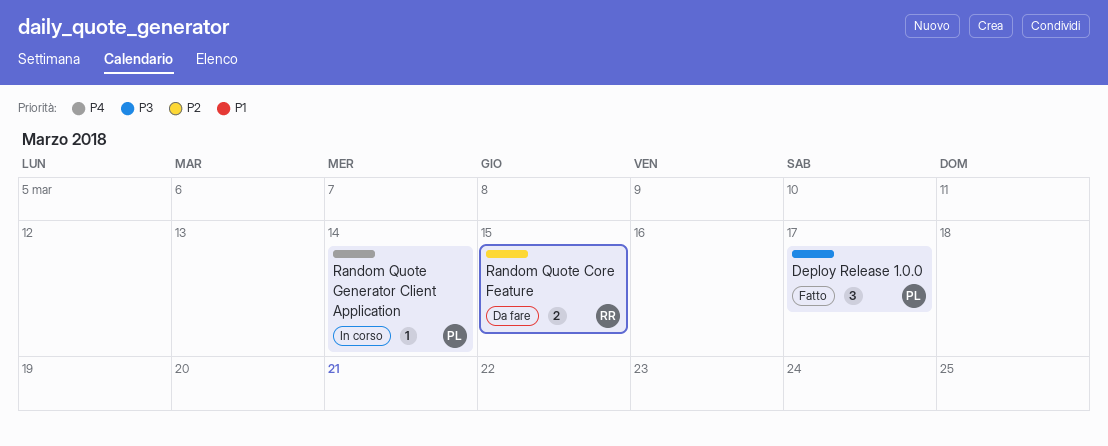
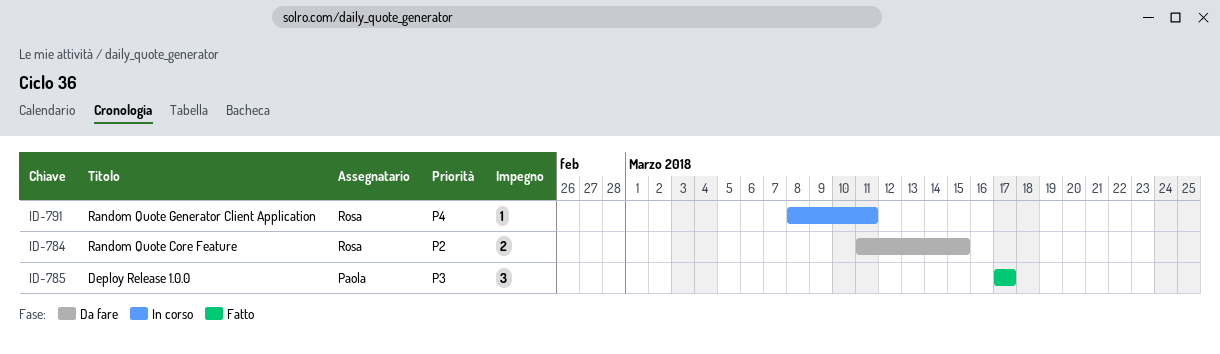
Random Quote Generator Client Application, owner: Paola -> Rosa
Random Quote Generator Client Application, due: Mar 14 -> Mar 11

